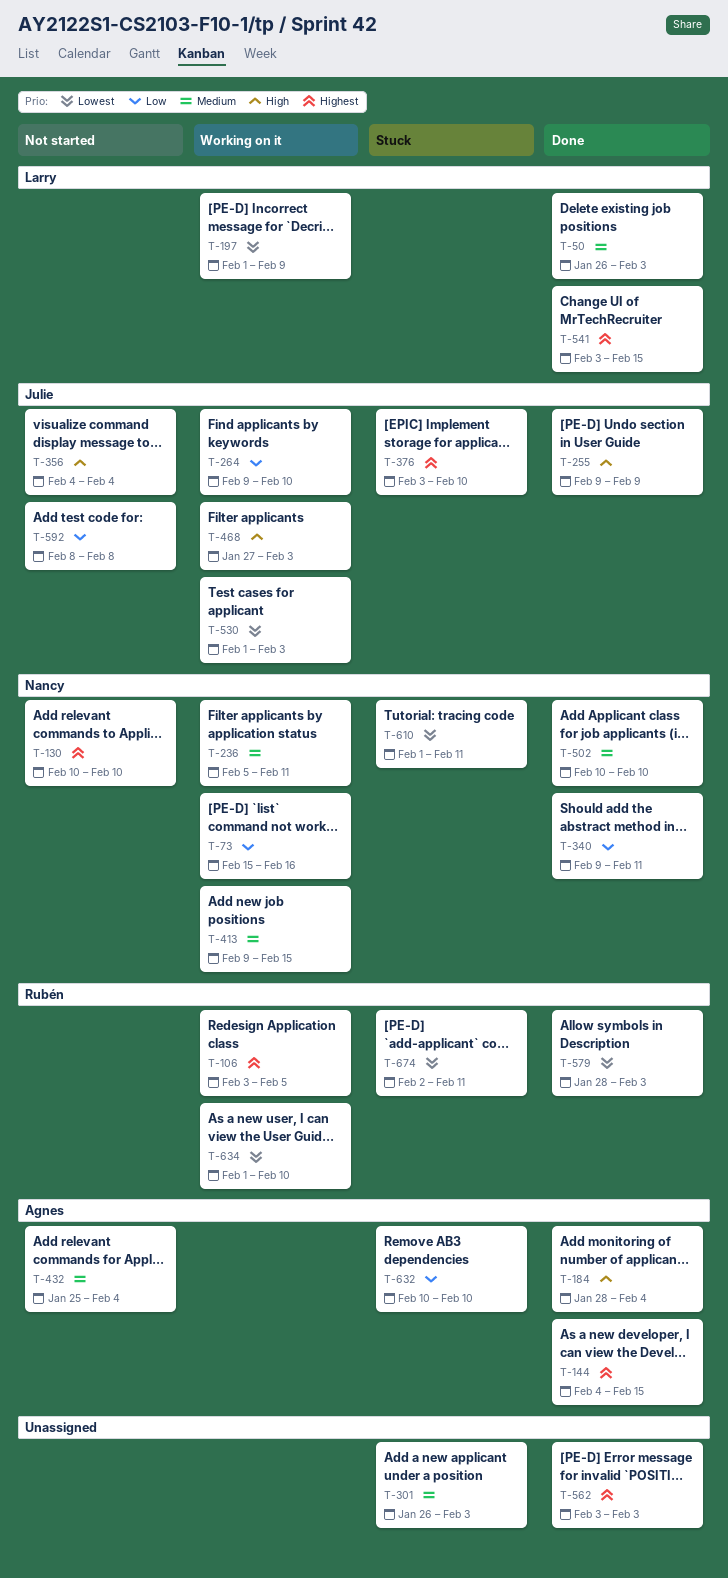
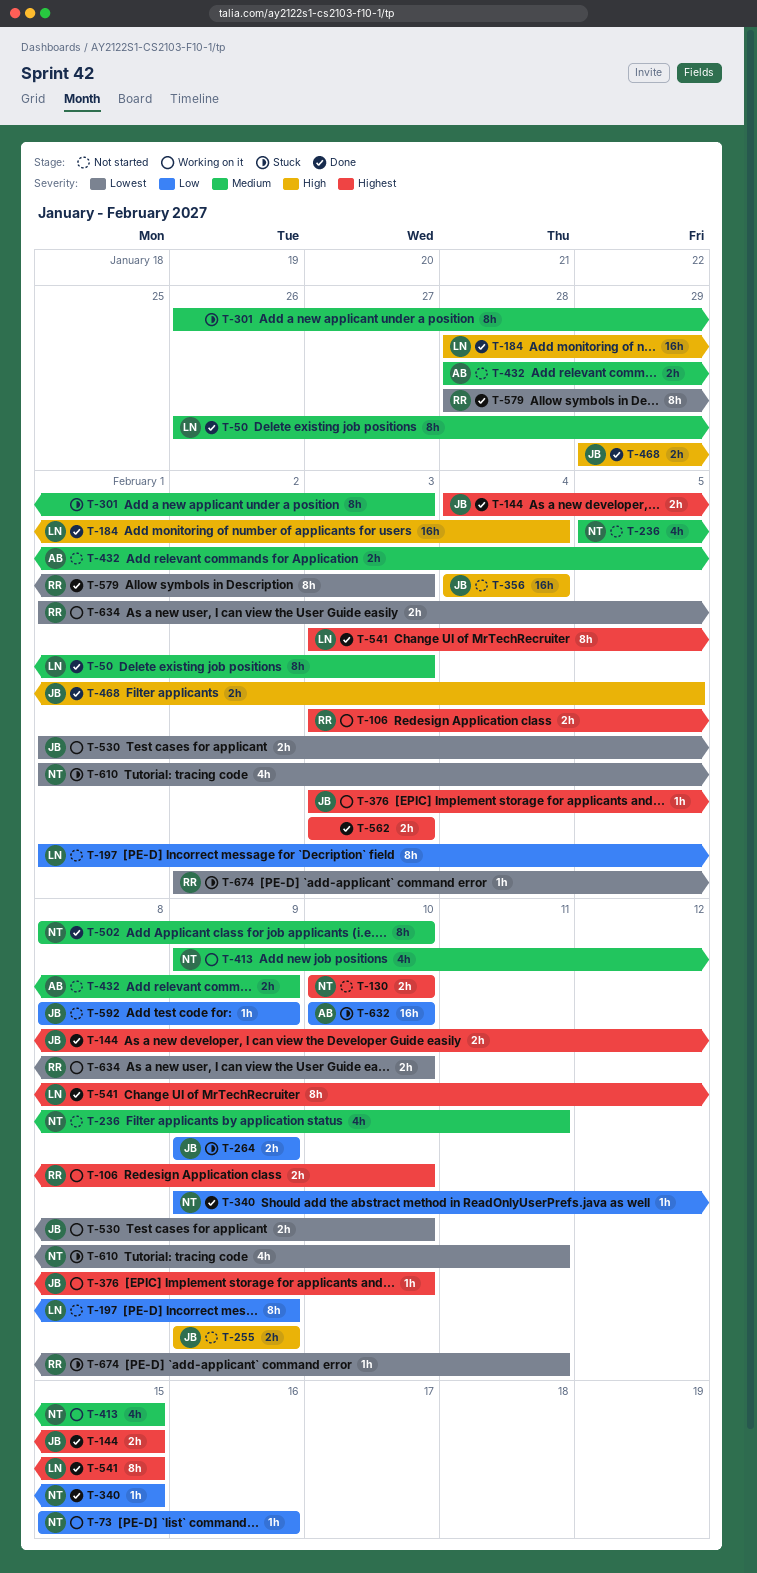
T-106, due: Feb 5 -> Feb 10
T-144, owner: Agnes -> Julie
T-184, owner: Agnes -> Larry
T-197, status: Working on it -> Not started
T-197, priority: Lowest -> Low
T-236, status: Working on it -> Not started
T-255, status: Done -> Not started
T-264, status: Working on it -> Stuck
T-264, due: Feb 10 -> Feb 9
T-340, due: Feb 11 -> Feb 15
T-376, status: Stuck -> Working on it
T-432, start: Jan 25 -> Jan 28
T-432, due: Feb 4 -> Feb 9
T-468, status: Working on it -> Done
T-468, start: Jan 27 -> Jan 29
T-468, due: Feb 3 -> Feb 5
T-502, start: Feb 10 -> Feb 8
T-530, due: Feb 3 -> Feb 10
T-592, due: Feb 8 -> Feb 9

